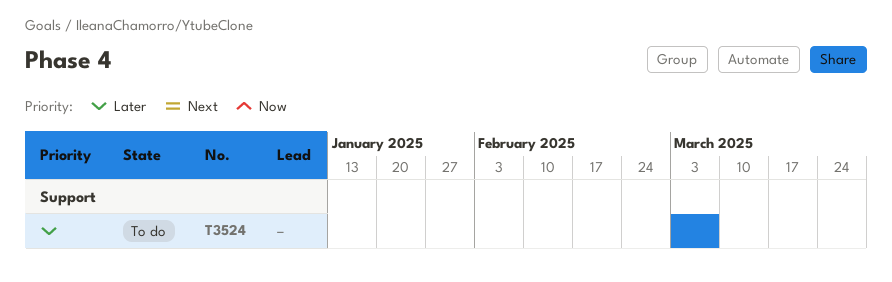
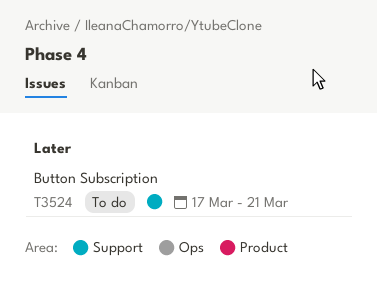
T3524, start: Mar 3 -> Mar 17
T3524, due: Mar 7 -> Mar 21

